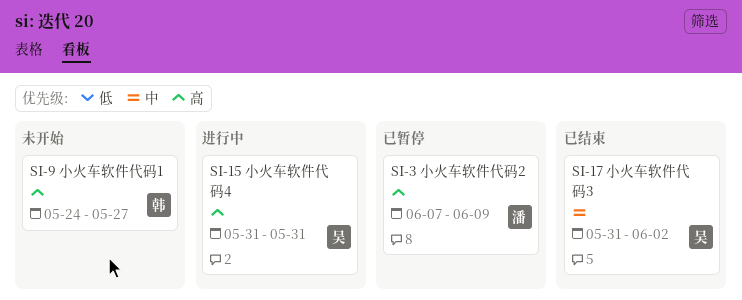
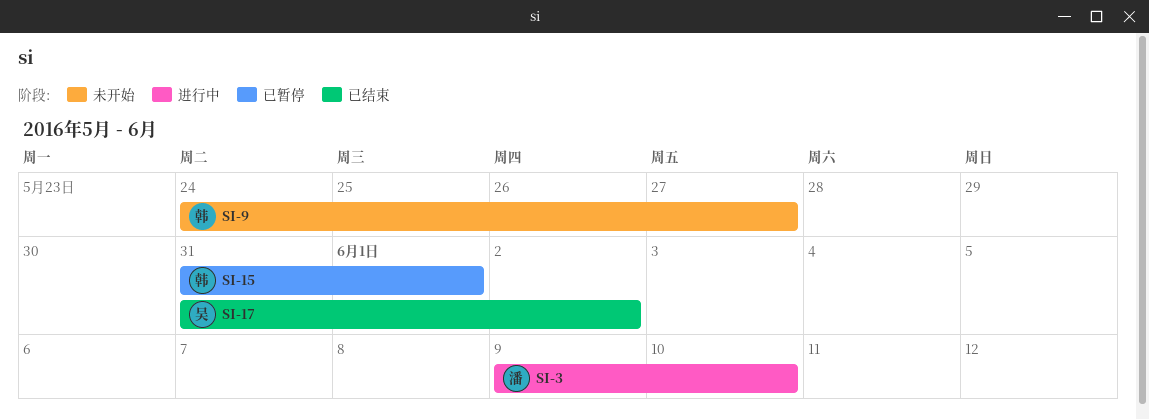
SI-3, status: 已暂停 -> 进行中
SI-3, start: Jun 7 -> Jun 9
SI-3, due: Jun 9 -> Jun 10
SI-15, status: 进行中 -> 已暂停
SI-15, owner: 吴 -> 韩
SI-15, due: May 31 -> Jun 1

